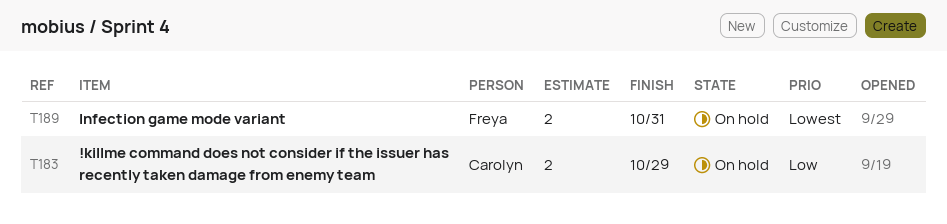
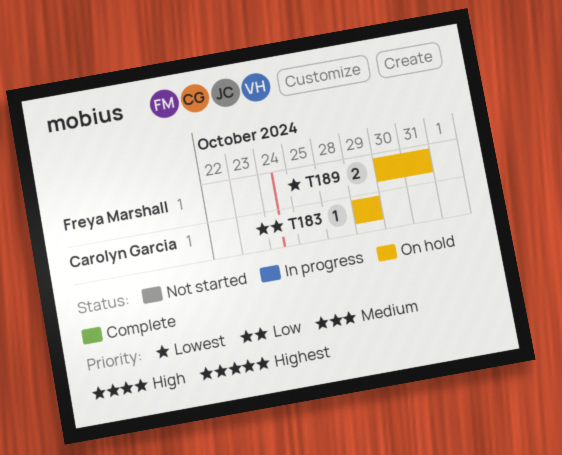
T183, estimate: 2 -> 1

